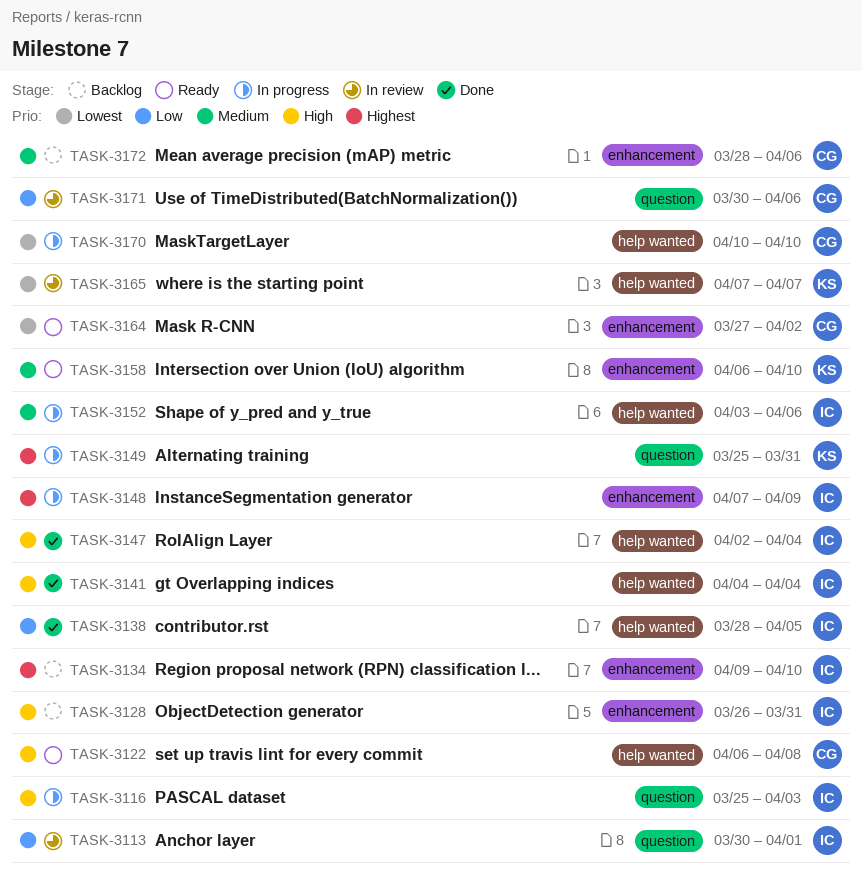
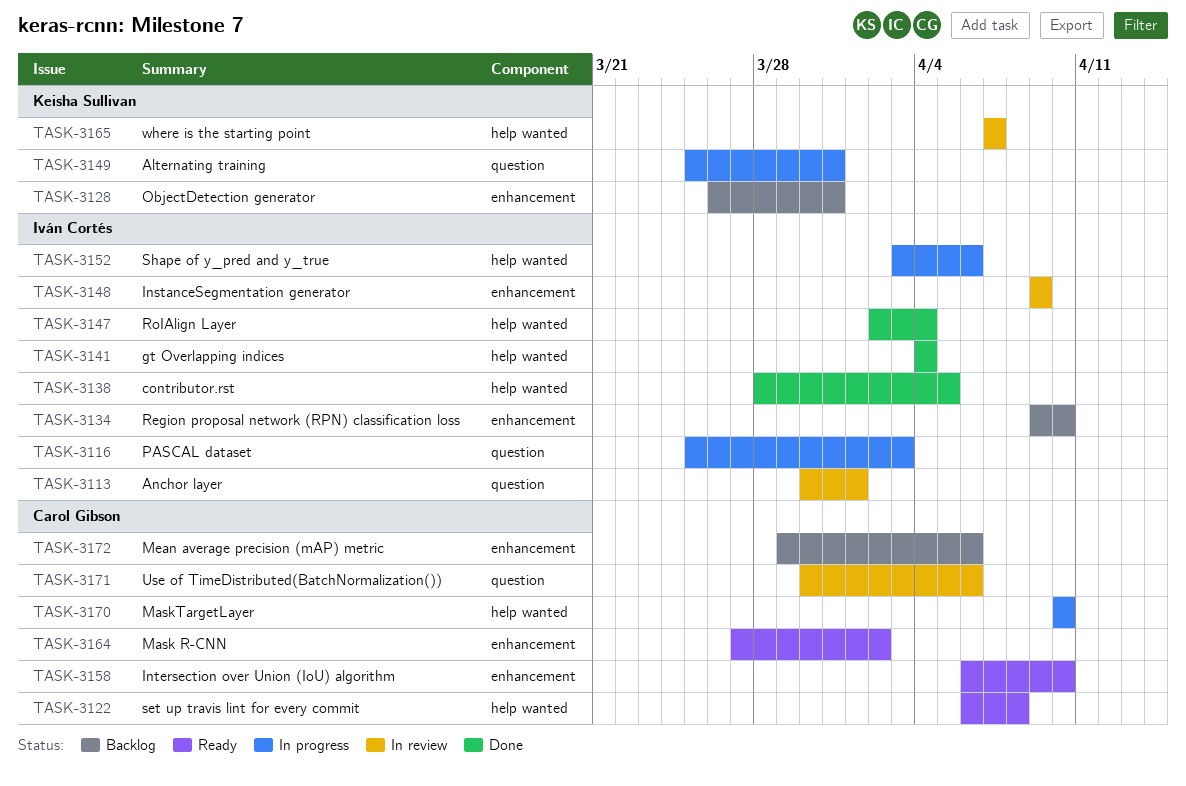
TASK-3128, owner: Iván Cortés -> Keisha Sullivan
TASK-3148, status: In progress -> In review
TASK-3148, start: Apr 7 -> Apr 9
TASK-3158, owner: Keisha Sullivan -> Carol Gibson
TASK-3172, start: Mar 28 -> Mar 29

